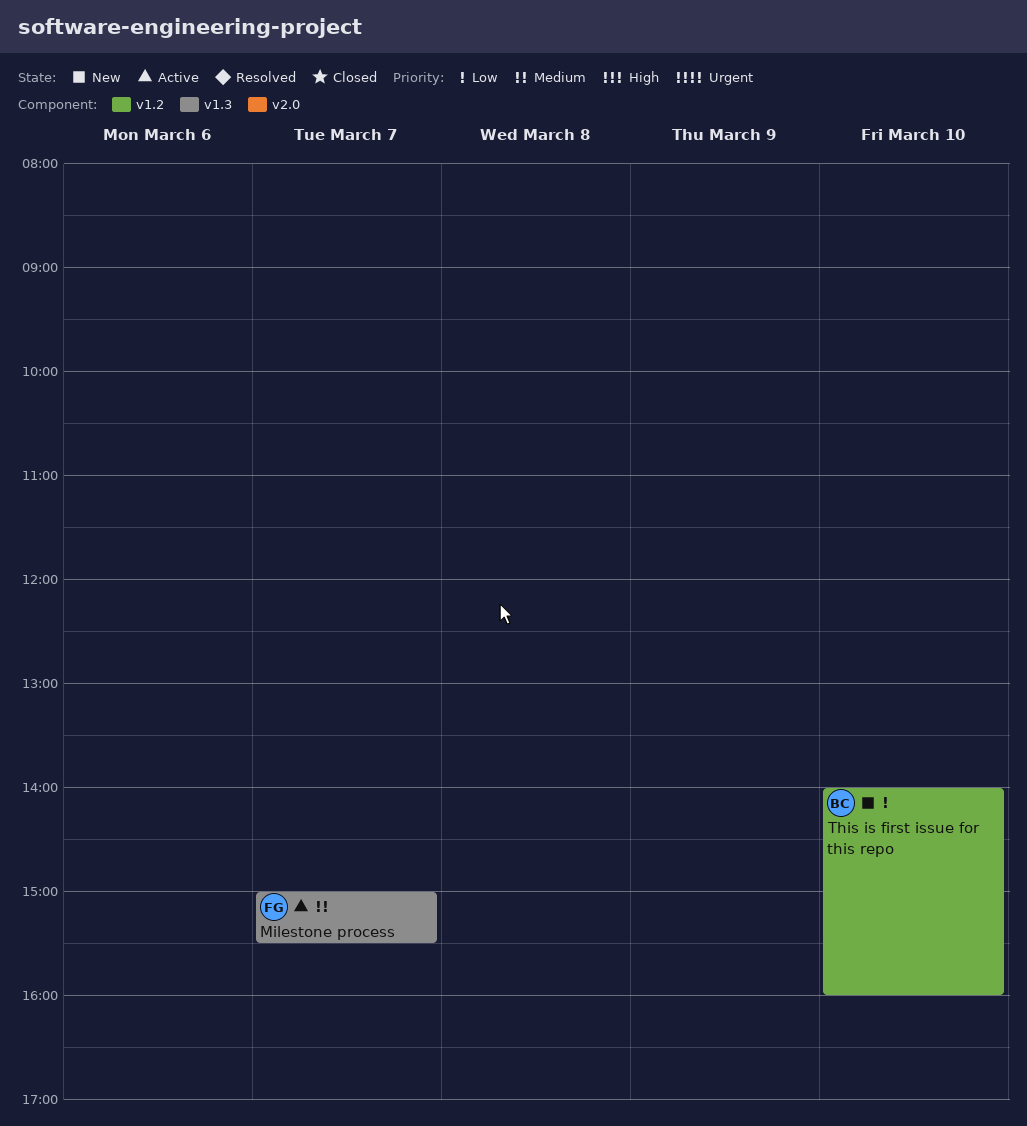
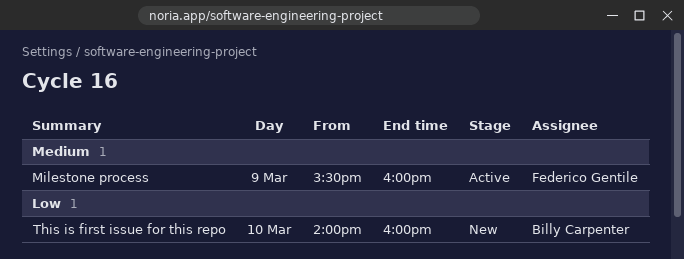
Milestone process, day: Mar 7 -> Mar 9
Milestone process, begins: 15:00 -> 15:30
Milestone process, ends: 15:30 -> 16:00

